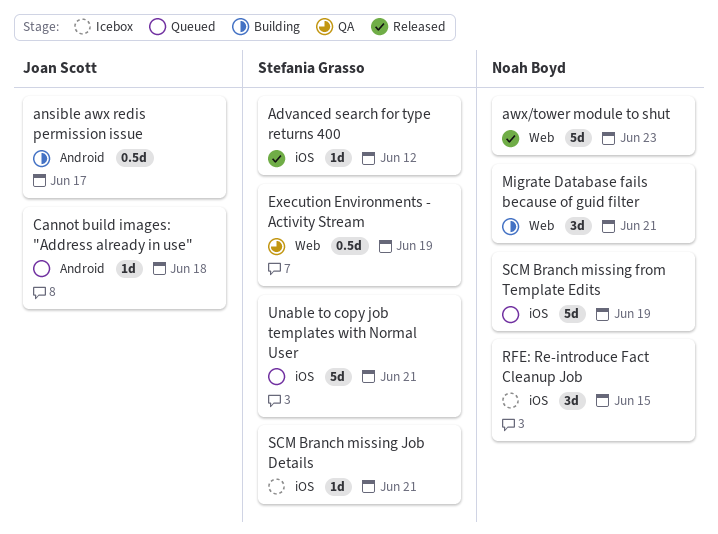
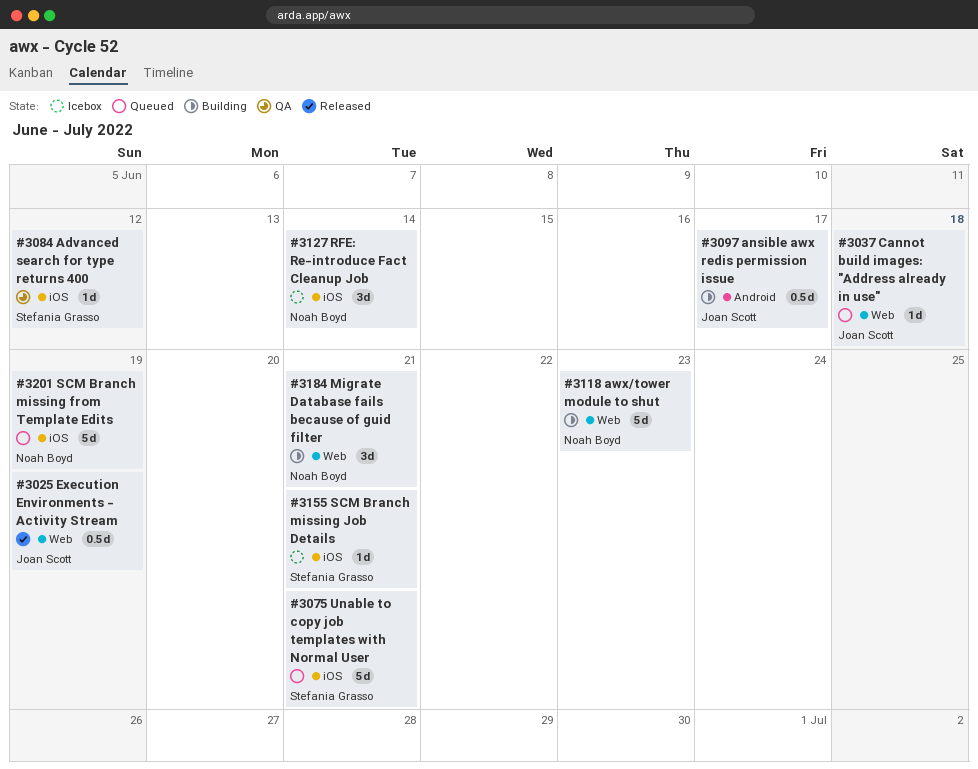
Advanced search for type returns 400, status: Released -> QA
awx/tower module to shut, status: Released -> Building
Cannot build images: "Address already in use", label: Android -> Web
Execution Environments - Activity Stream, status: QA -> Released
Execution Environments - Activity Stream, owner: Stefania Grasso -> Joan Scott
RFE: Re-introduce Fact Cleanup Job, due: Jun 15 -> Jun 14

